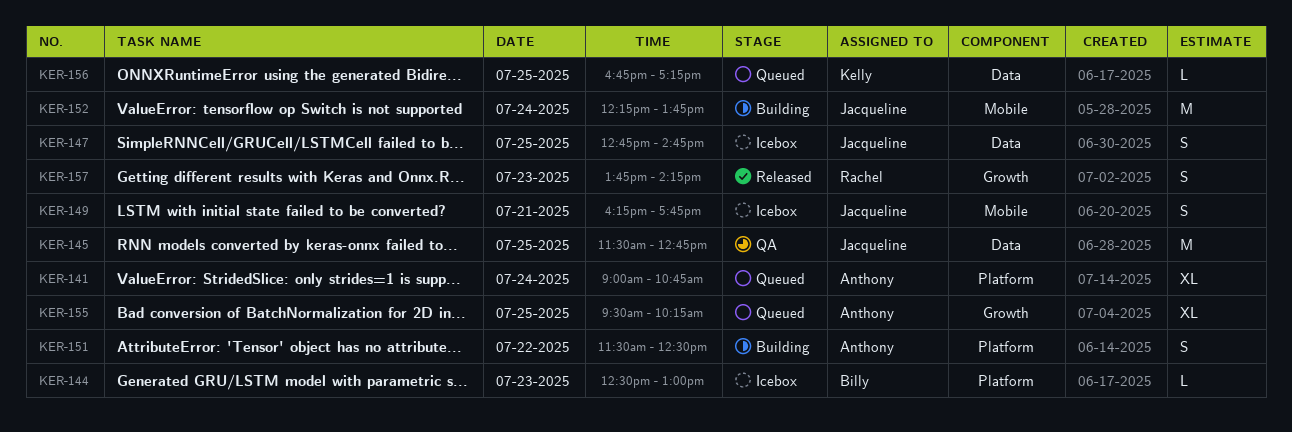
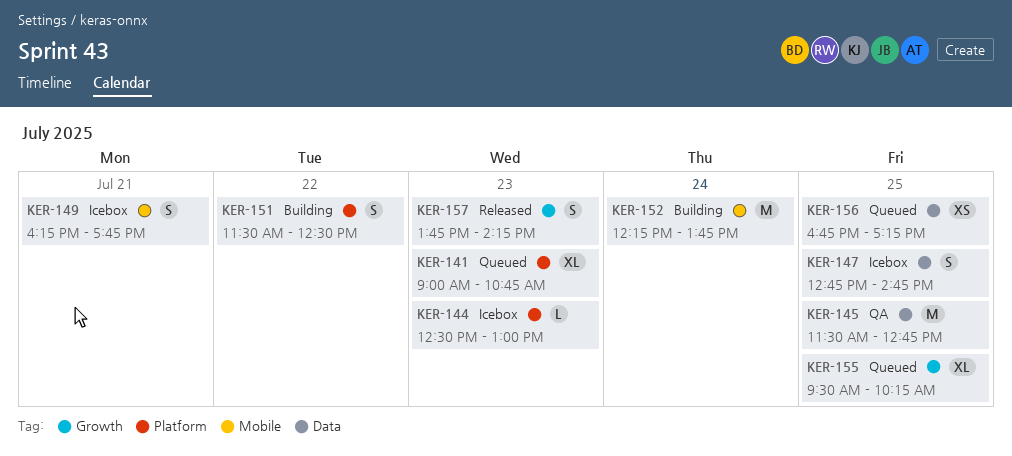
KER-141, day: Jul 24 -> Jul 23
KER-156, estimate: L -> XS

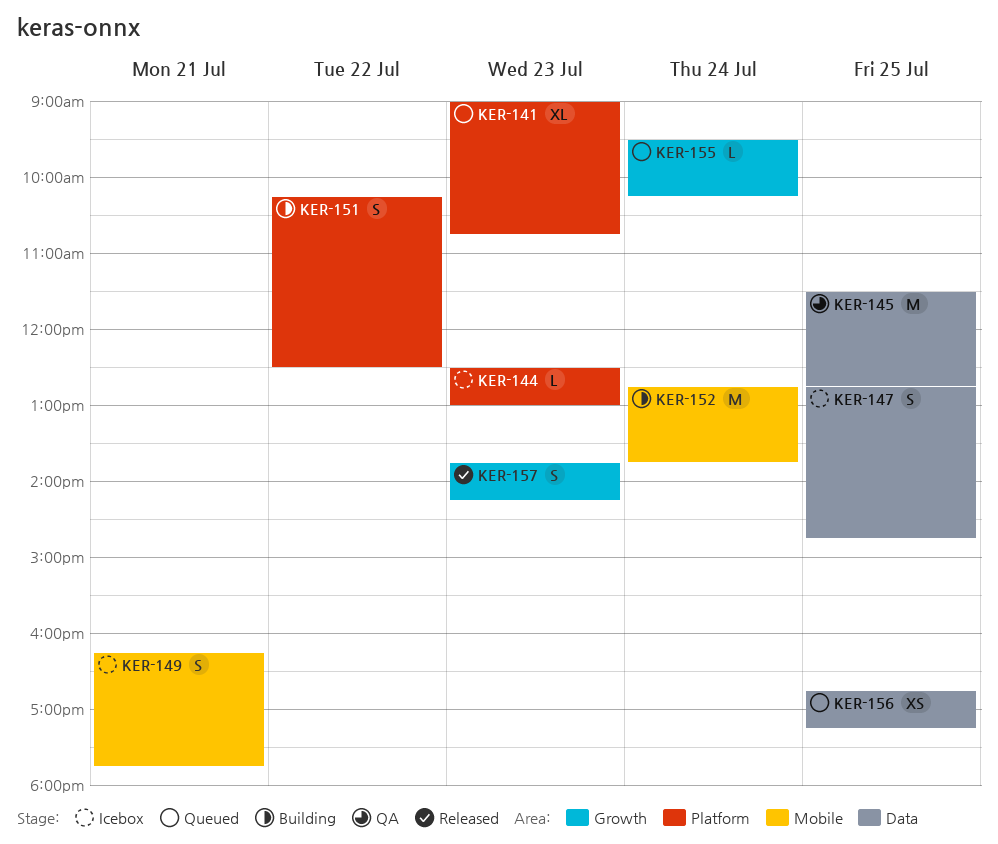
KER-151, begins: 11:30 -> 10:15
KER-152, begins: 12:15 -> 12:45
KER-155, estimate: XL -> L
KER-155, day: Jul 25 -> Jul 24

